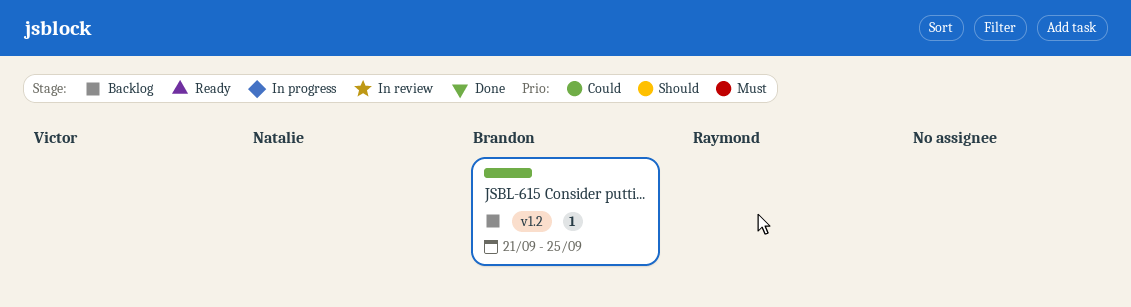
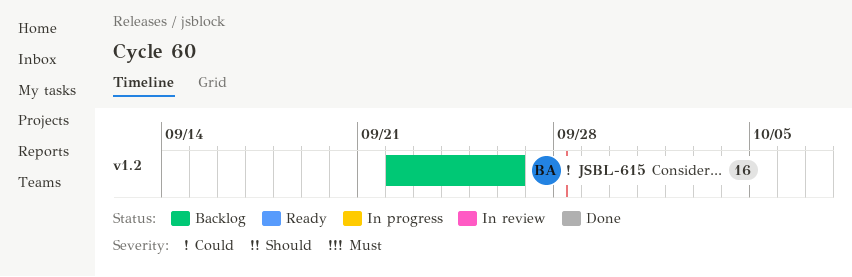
JSBL-615, estimate: 1 -> 16
JSBL-615, start: Sep 21 -> Sep 22
JSBL-615, due: Sep 25 -> Sep 26

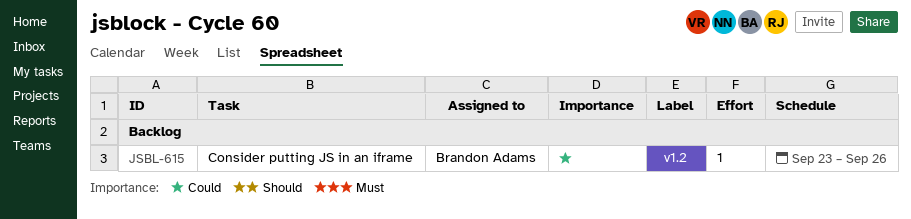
JSBL-615, estimate: 16 -> 1
JSBL-615, start: Sep 22 -> Sep 23

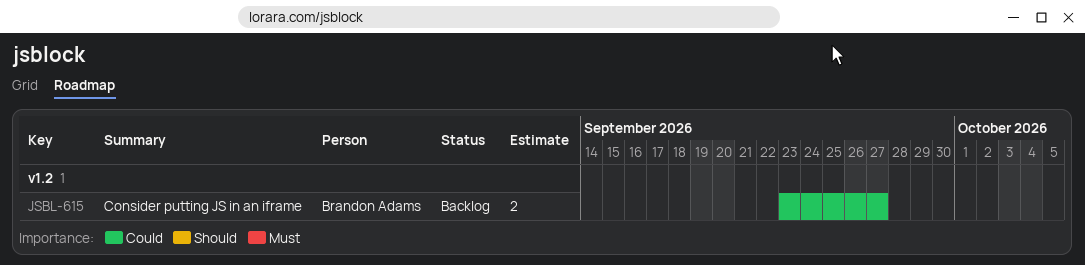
JSBL-615, estimate: 1 -> 2
JSBL-615, due: Sep 26 -> Sep 27

